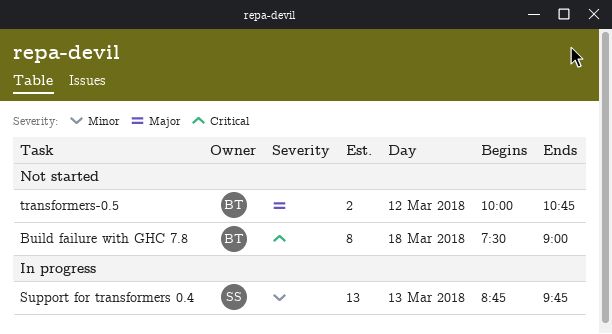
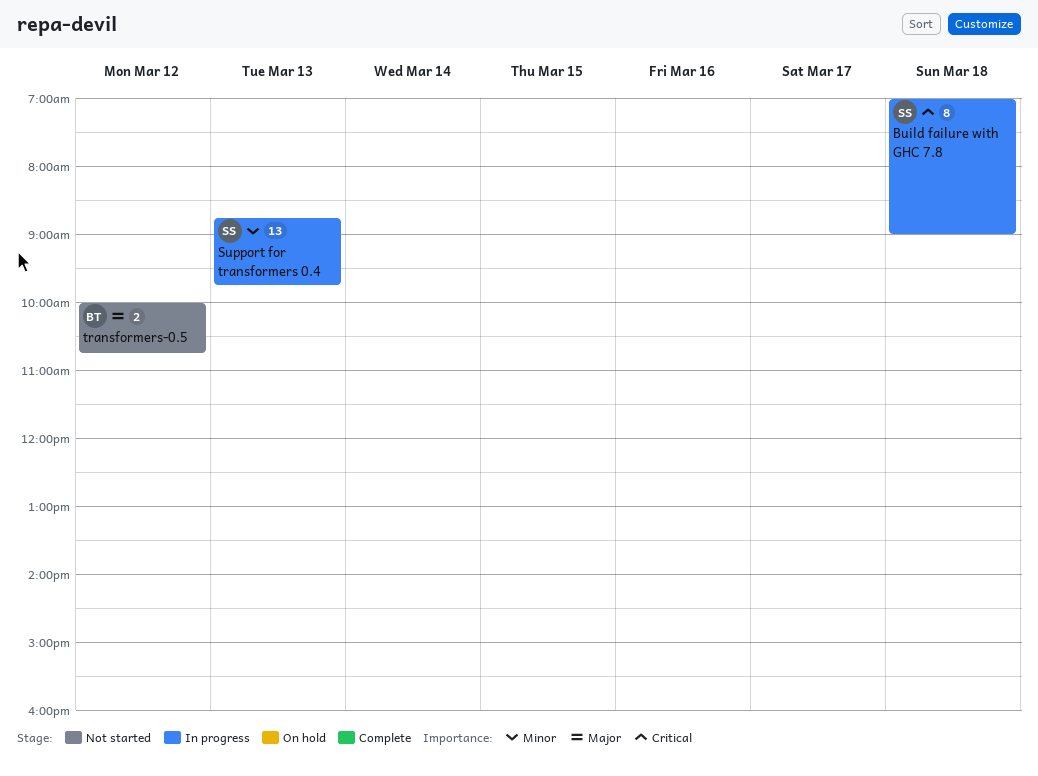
Build failure with GHC 7.8, status: Not started -> In progress
Build failure with GHC 7.8, owner: BT -> SS
Build failure with GHC 7.8, begins: 07:30 -> 07:00

